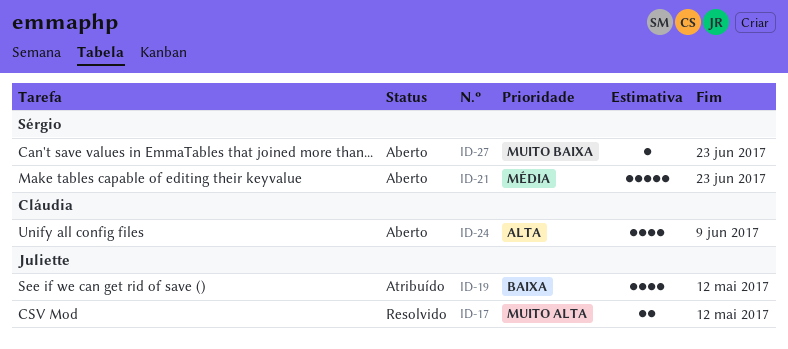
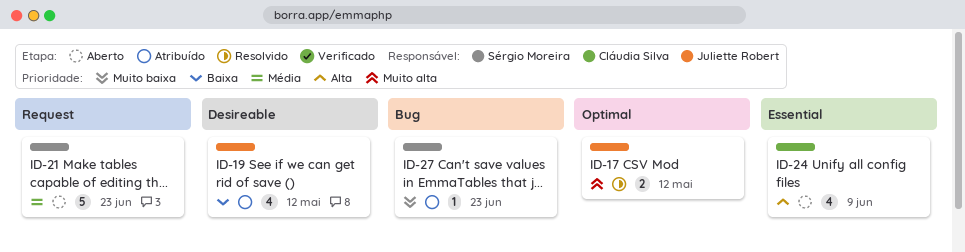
ID-27, status: Aberto -> Atribuído

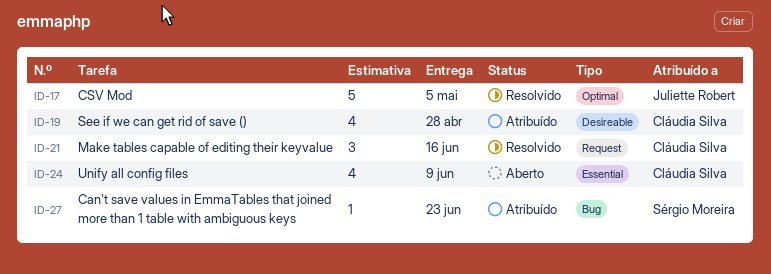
ID-17, estimate: 2 -> 5
ID-17, due: May 12 -> May 5
ID-19, owner: Juliette Robert -> Cláudia Silva
ID-19, due: May 12 -> Apr 28
ID-21, status: Aberto -> Resolvido
ID-21, owner: Sérgio Moreira -> Cláudia Silva
ID-21, estimate: 5 -> 3
ID-21, due: Jun 23 -> Jun 16

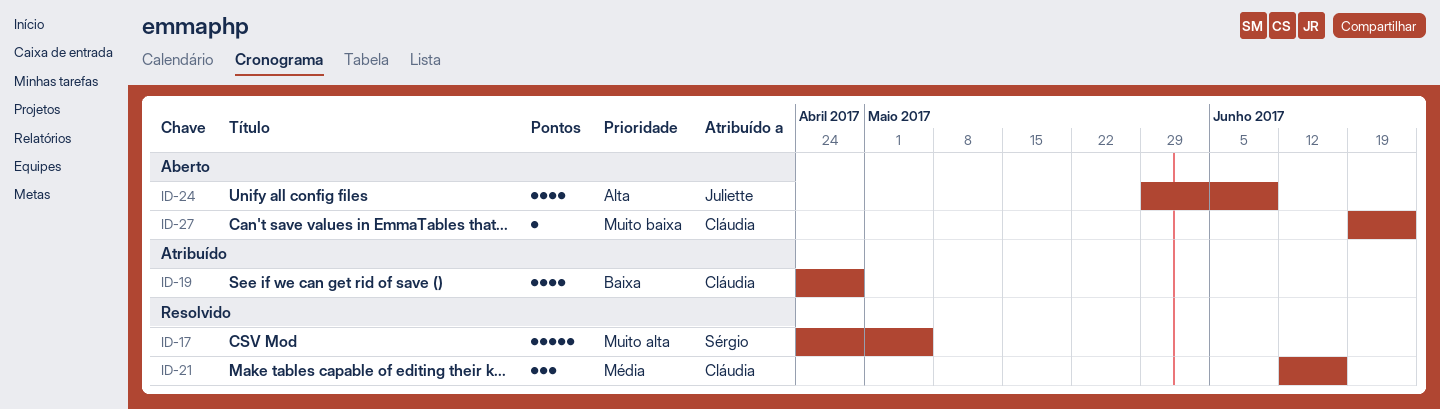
ID-17, owner: Juliette Robert -> Sérgio Moreira
ID-24, owner: Cláudia Silva -> Juliette Robert
ID-27, status: Atribuído -> Aberto
ID-27, owner: Sérgio Moreira -> Cláudia Silva

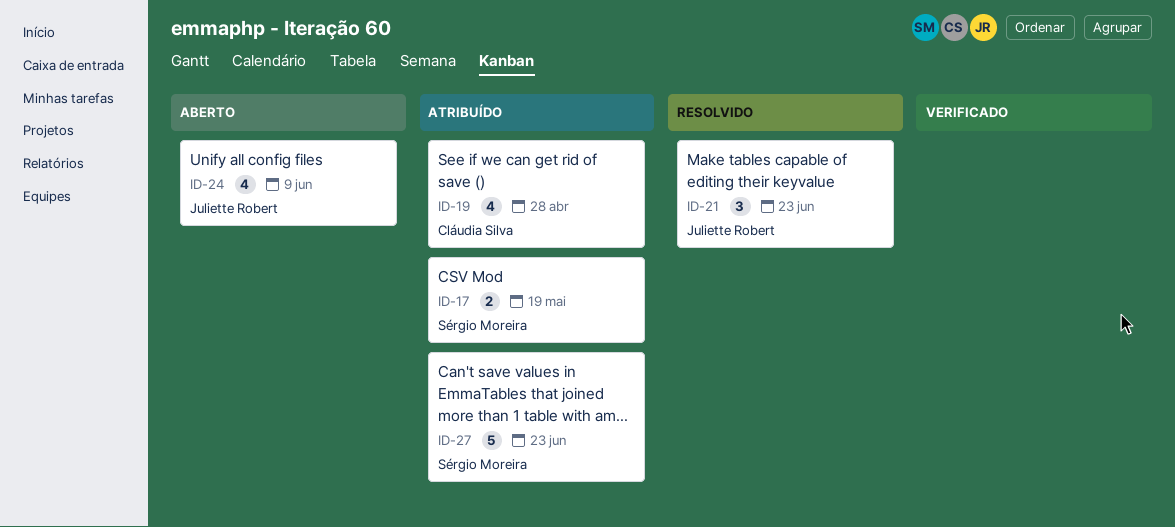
ID-17, status: Resolvido -> Atribuído
ID-17, estimate: 5 -> 2
ID-17, due: May 5 -> May 19
ID-21, owner: Cláudia Silva -> Juliette Robert
ID-21, due: Jun 16 -> Jun 23
ID-27, status: Aberto -> Atribuído
ID-27, owner: Cláudia Silva -> Sérgio Moreira
ID-27, estimate: 1 -> 5

